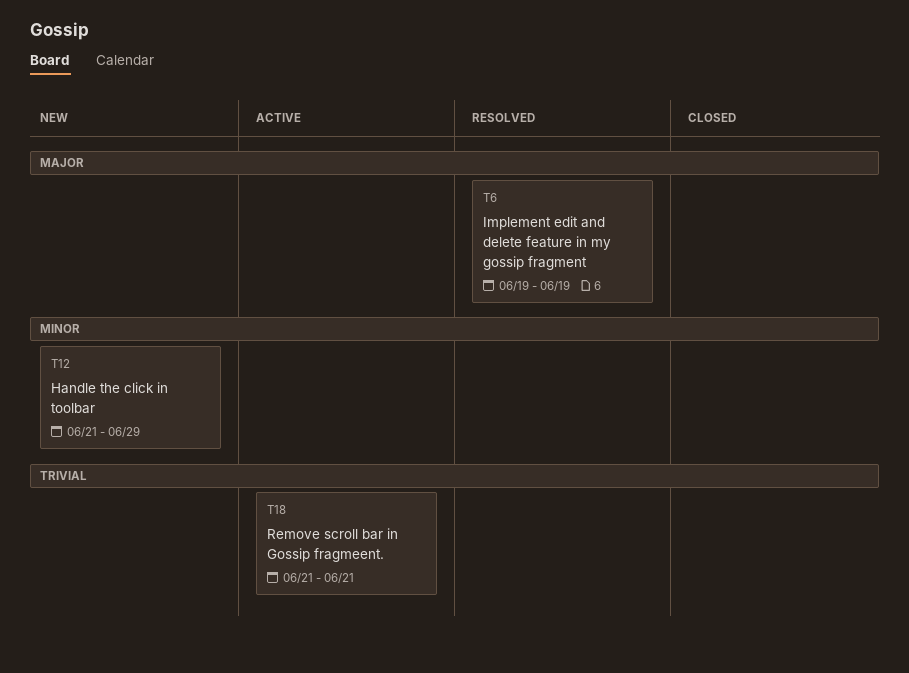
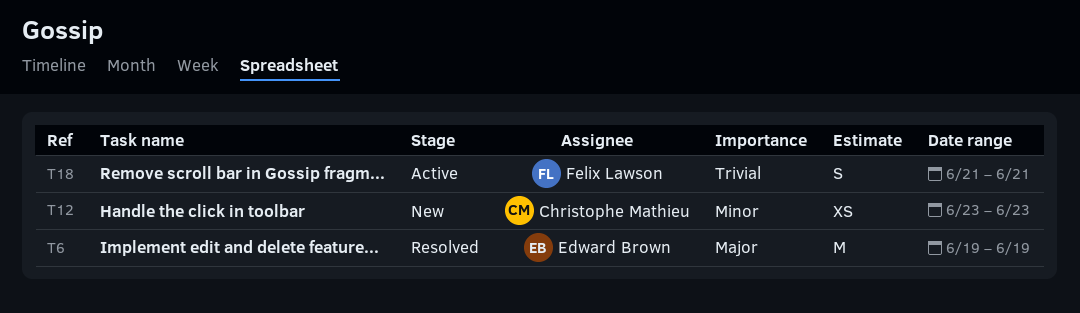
T12, start: Jun 21 -> Jun 23
T12, due: Jun 29 -> Jun 23

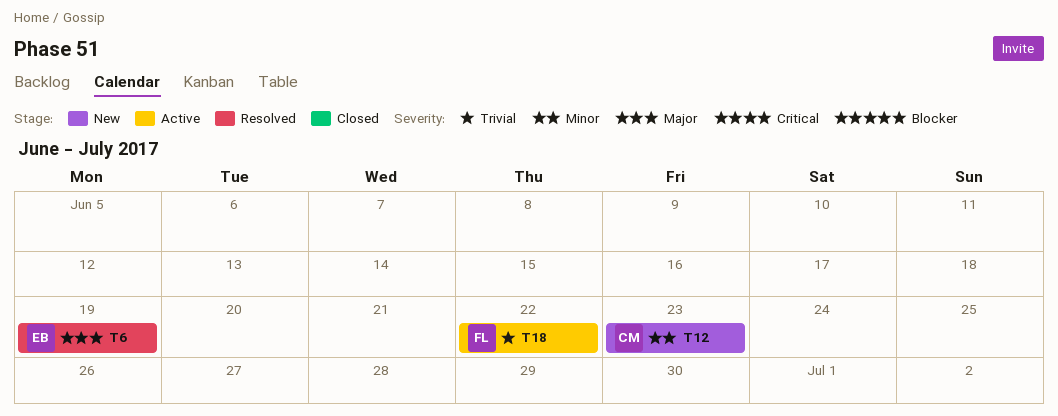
T18, start: Jun 21 -> Jun 22
T18, due: Jun 21 -> Jun 22

